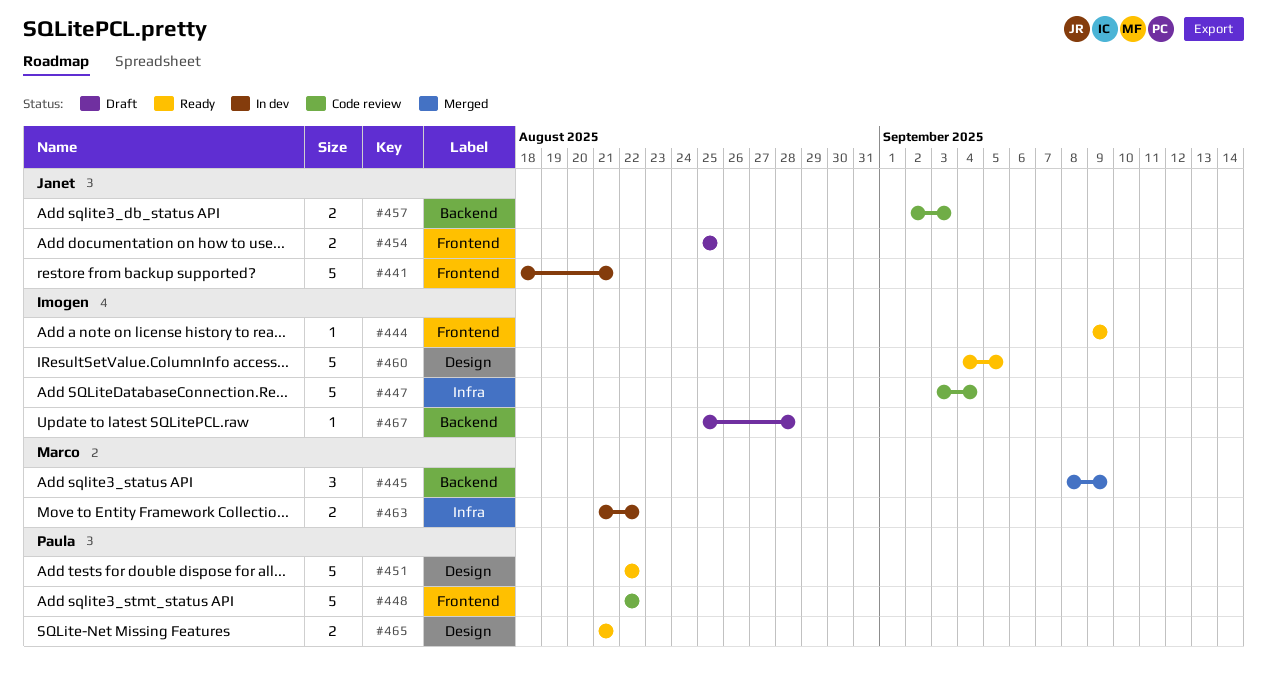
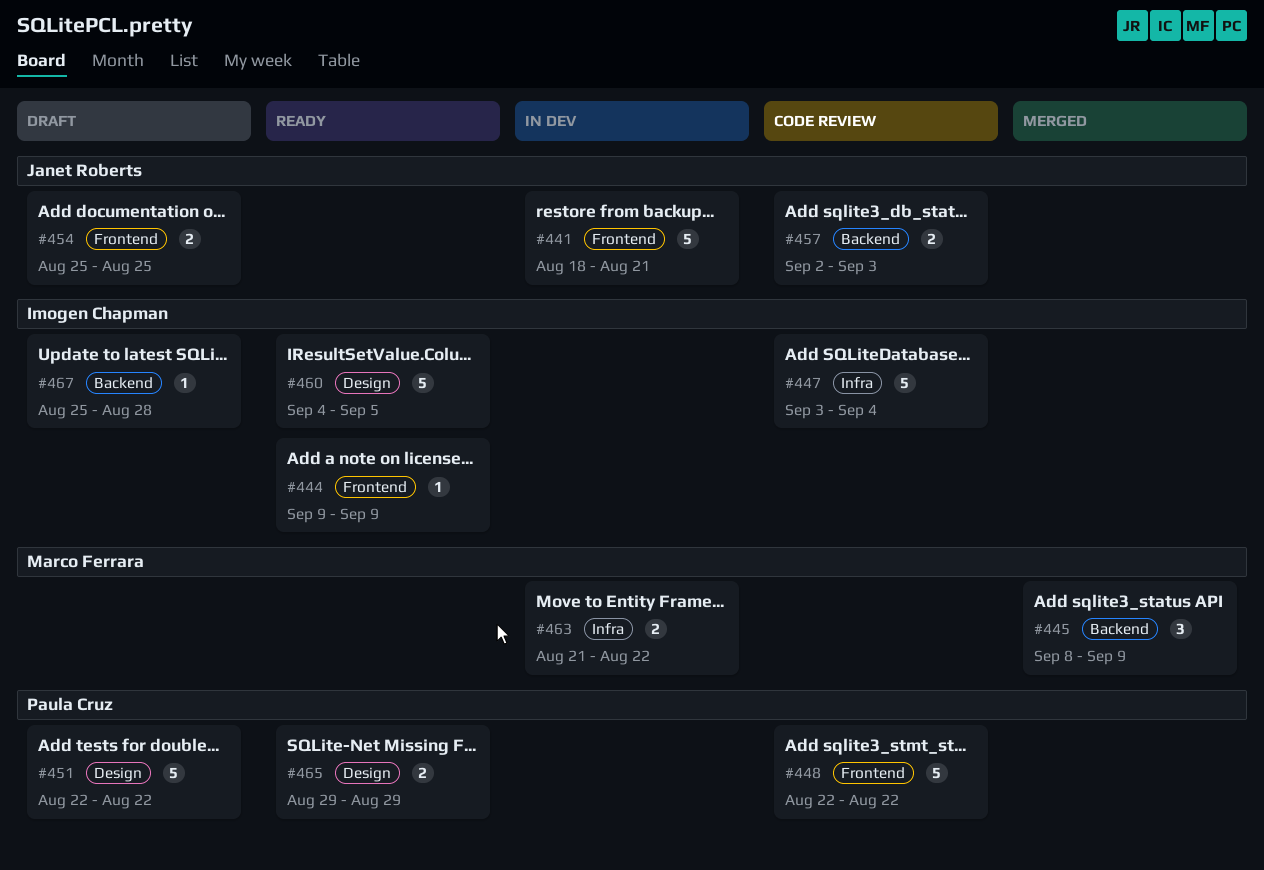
#451, status: Ready -> Draft
#465, start: Aug 21 -> Aug 29
#465, due: Aug 21 -> Aug 29

